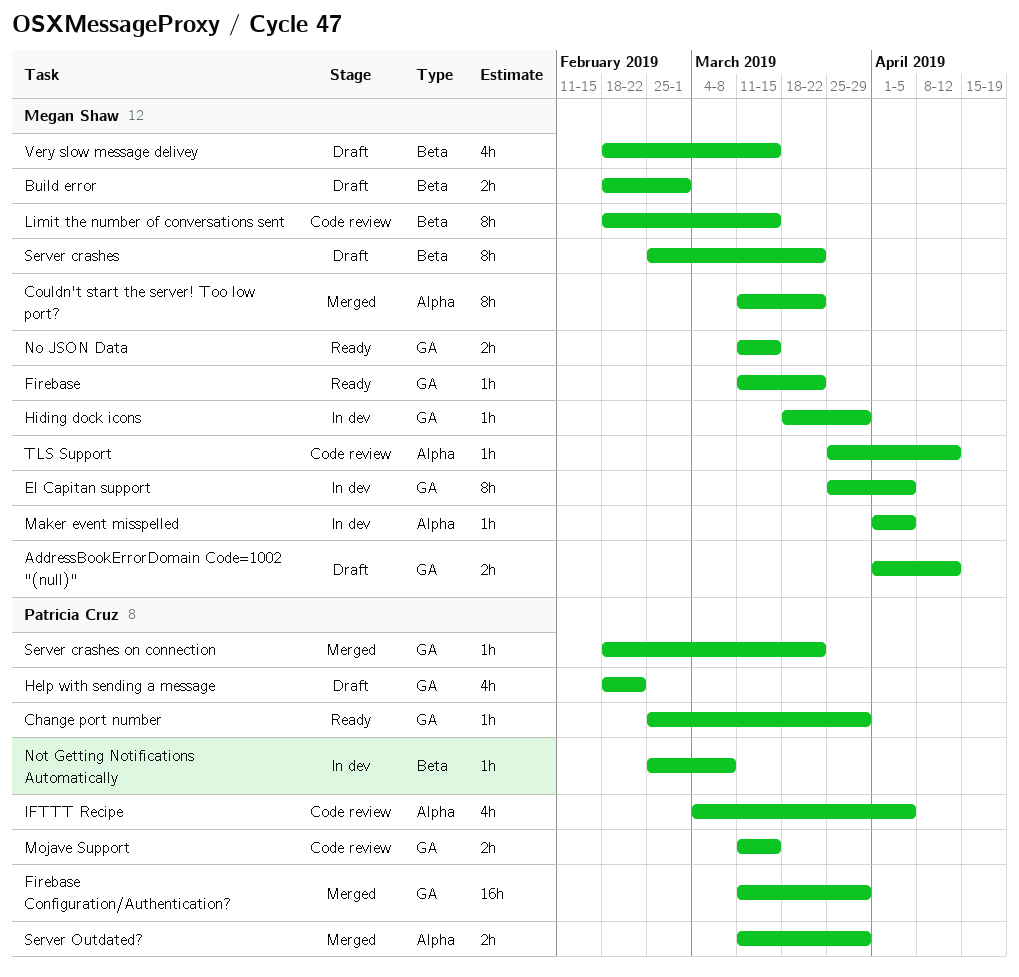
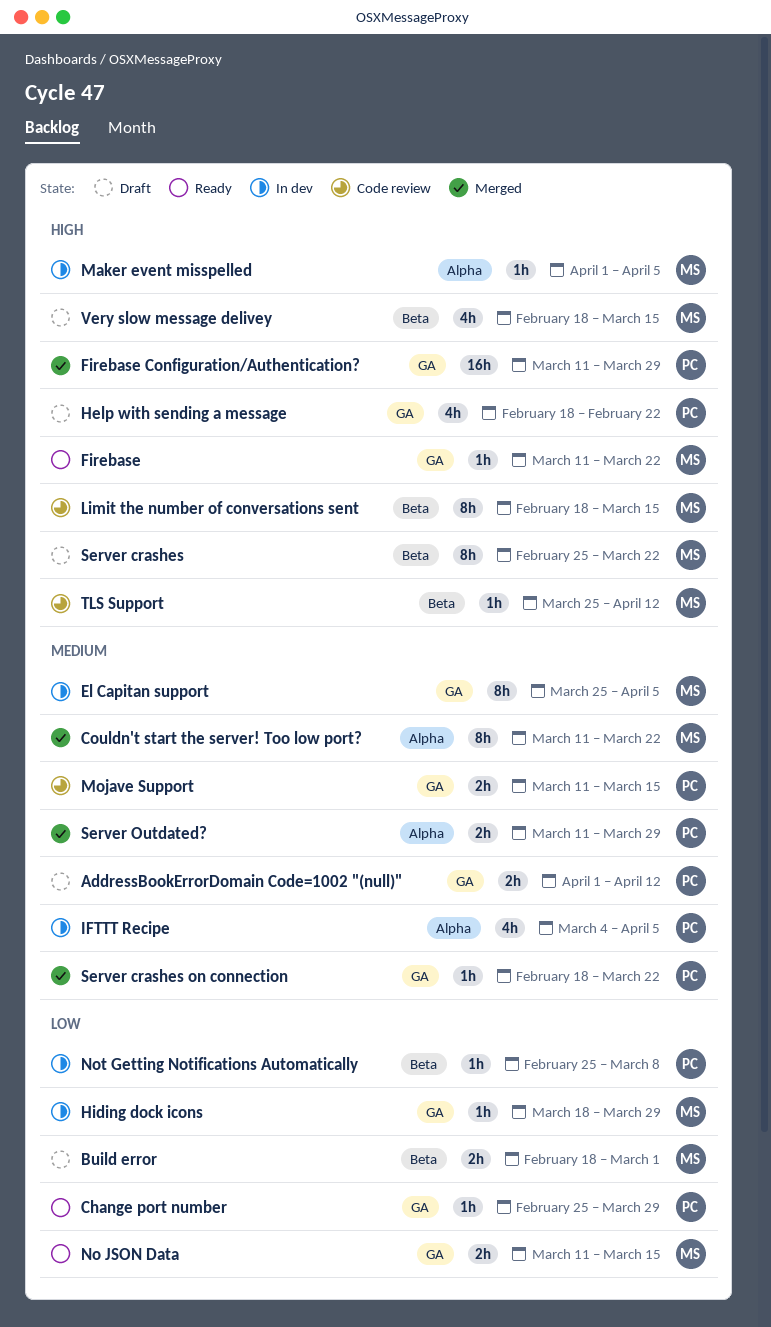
AddressBookErrorDomain Code=1002 "(null)", owner: Megan Shaw -> Patricia Cruz
IFTTT Recipe, status: Code review -> In dev
TLS Support, label: Alpha -> Beta

